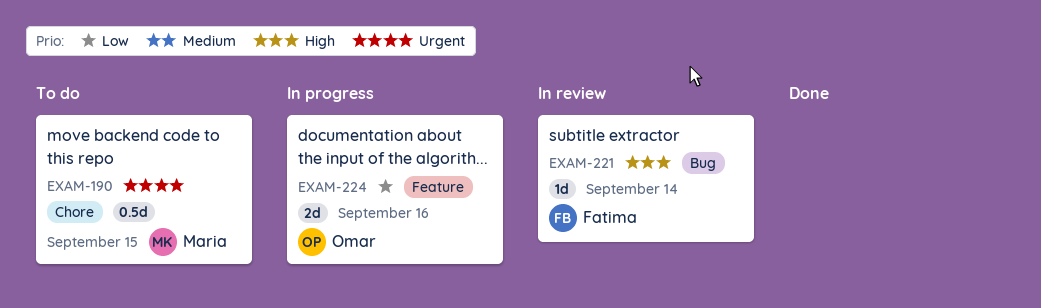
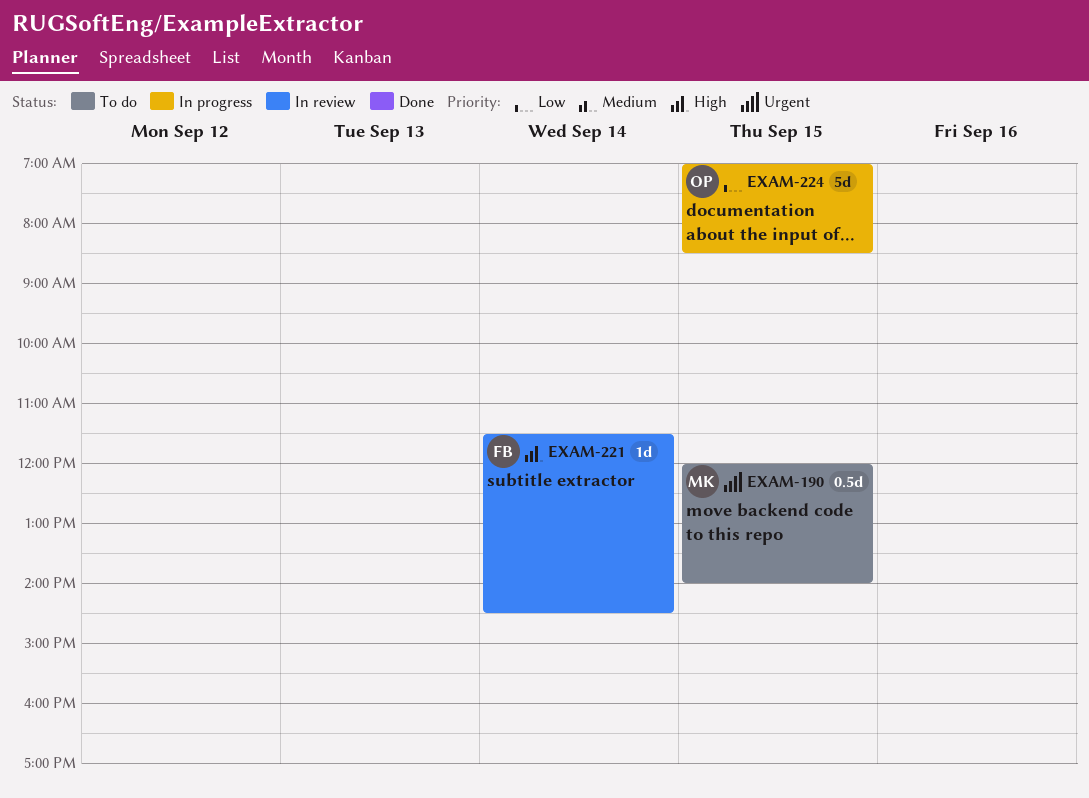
EXAM-224, estimate: 2d -> 5d
EXAM-224, day: Sep 16 -> Sep 15

